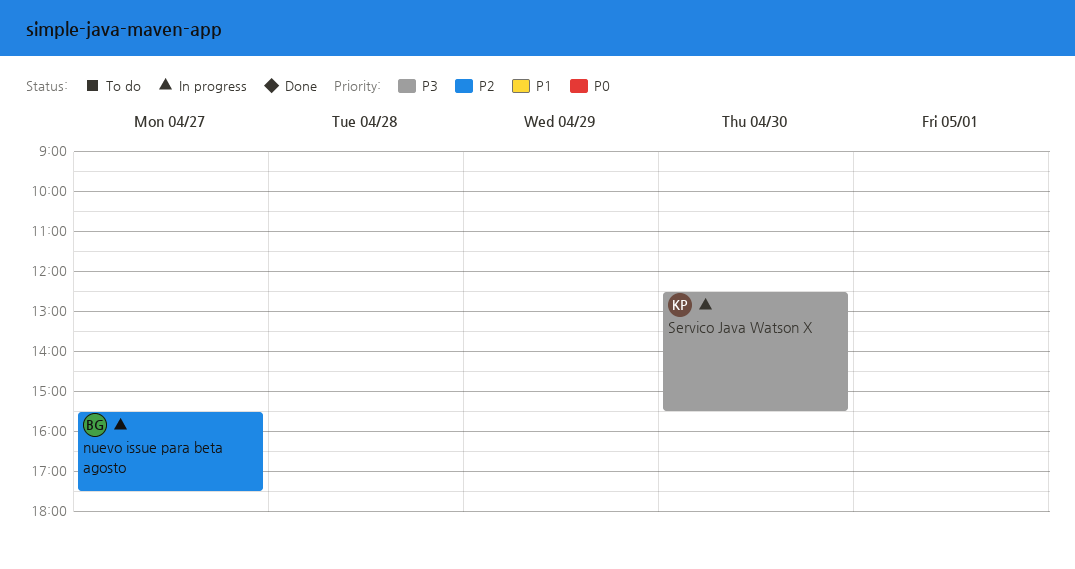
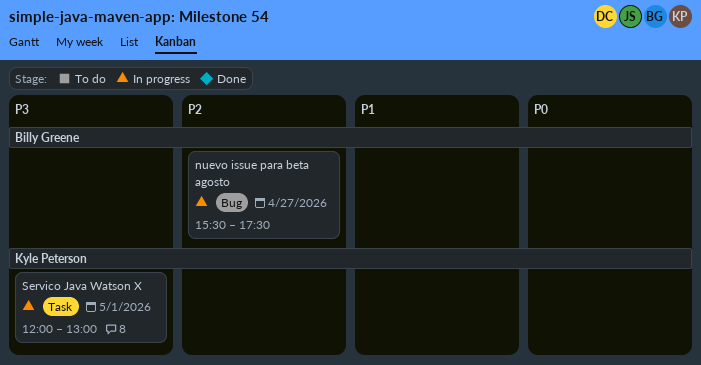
Servico Java Watson X, day: Apr 30 -> May 1
Servico Java Watson X, begins: 12:30 -> 12:00
Servico Java Watson X, ends: 15:30 -> 13:00

